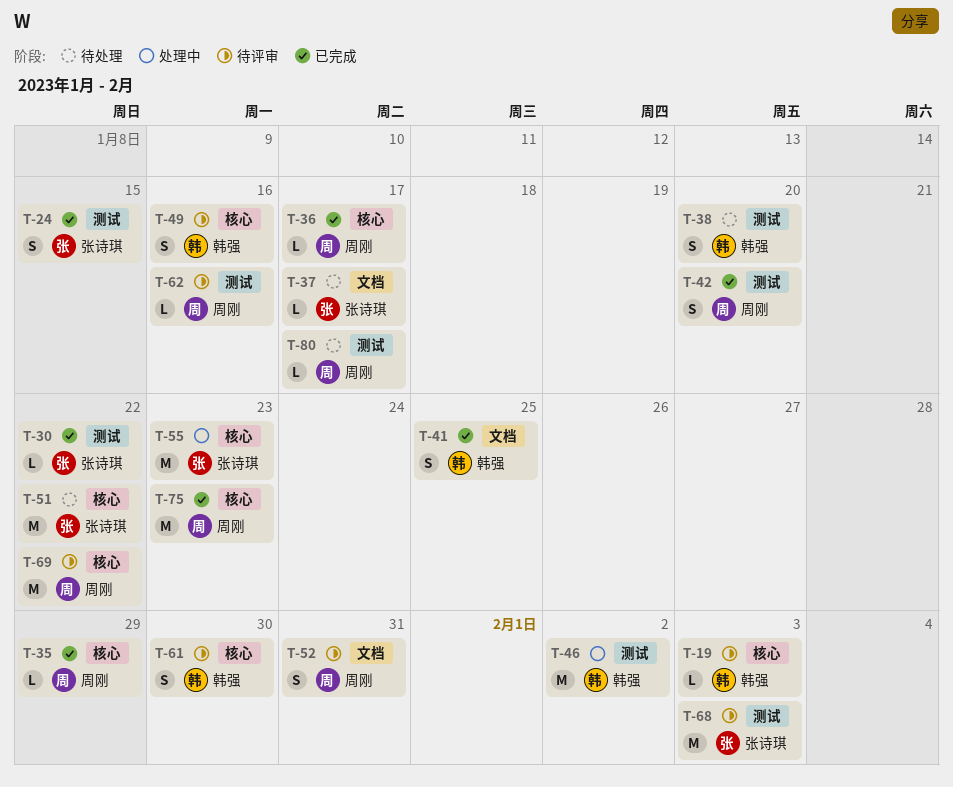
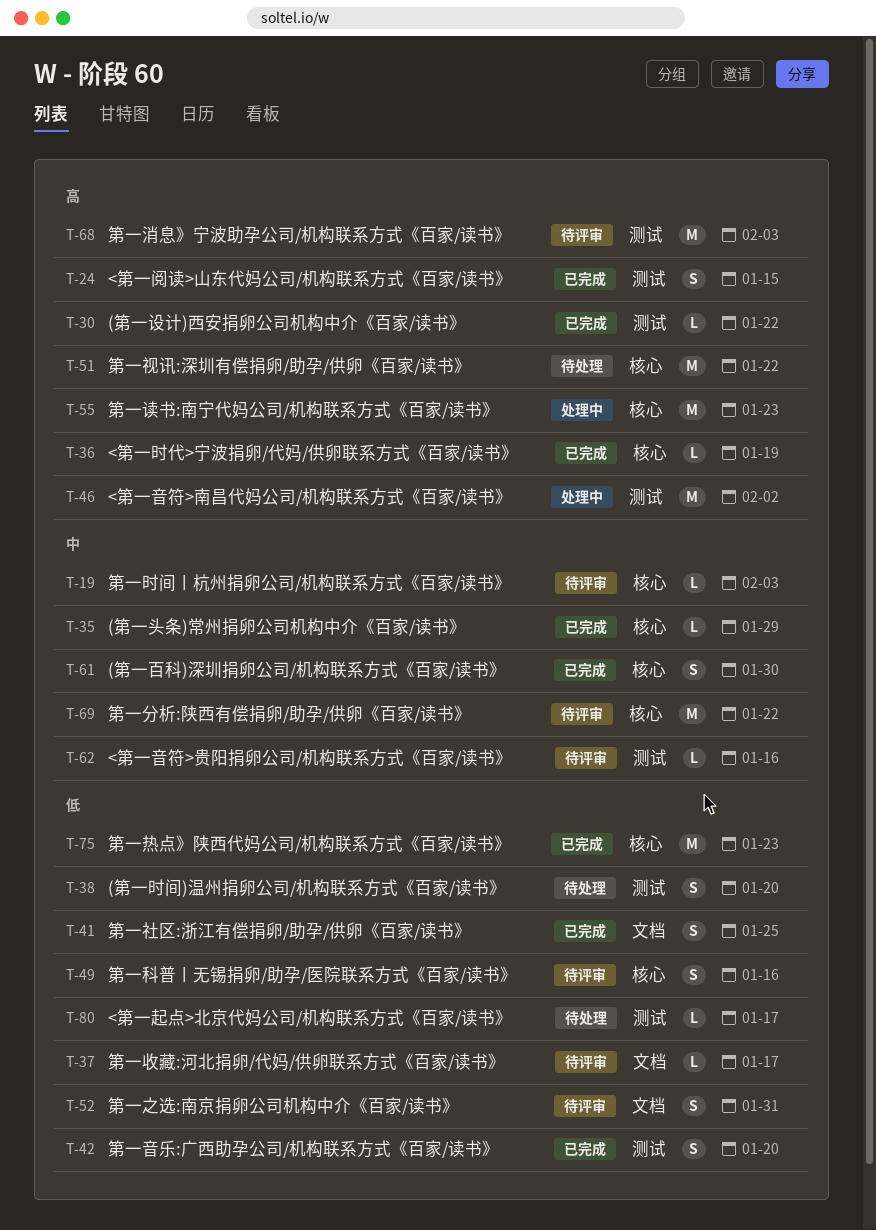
T-36, due: Jan 17 -> Jan 19
T-37, status: 待处理 -> 待评审
T-61, status: 待评审 -> 已完成

